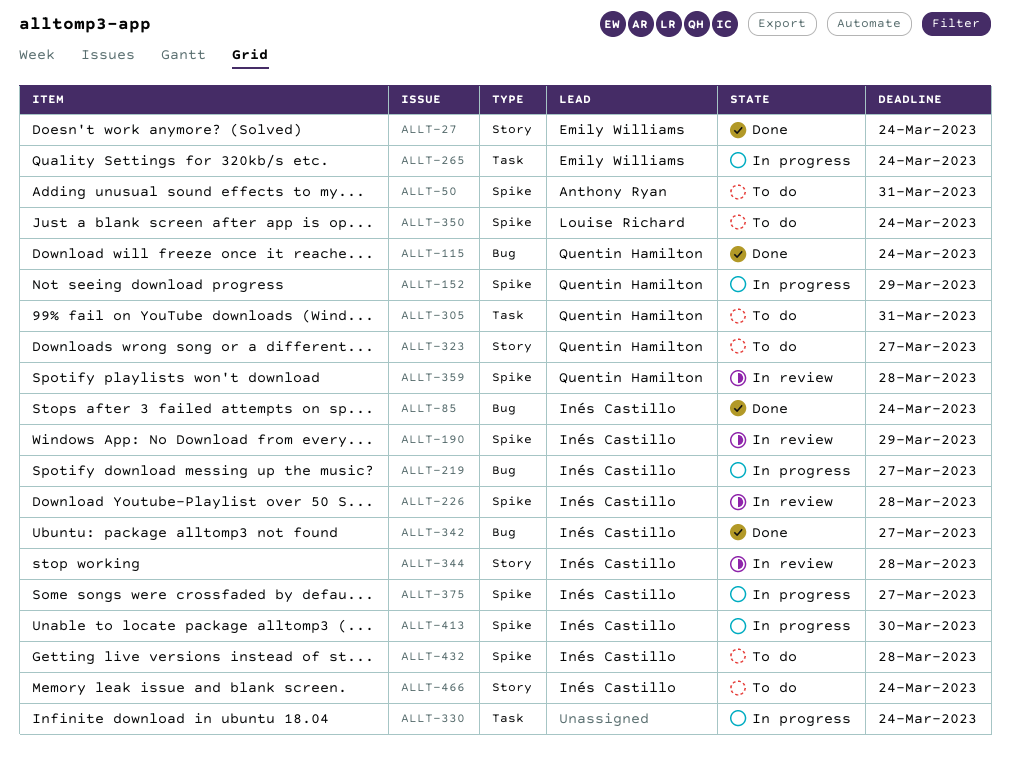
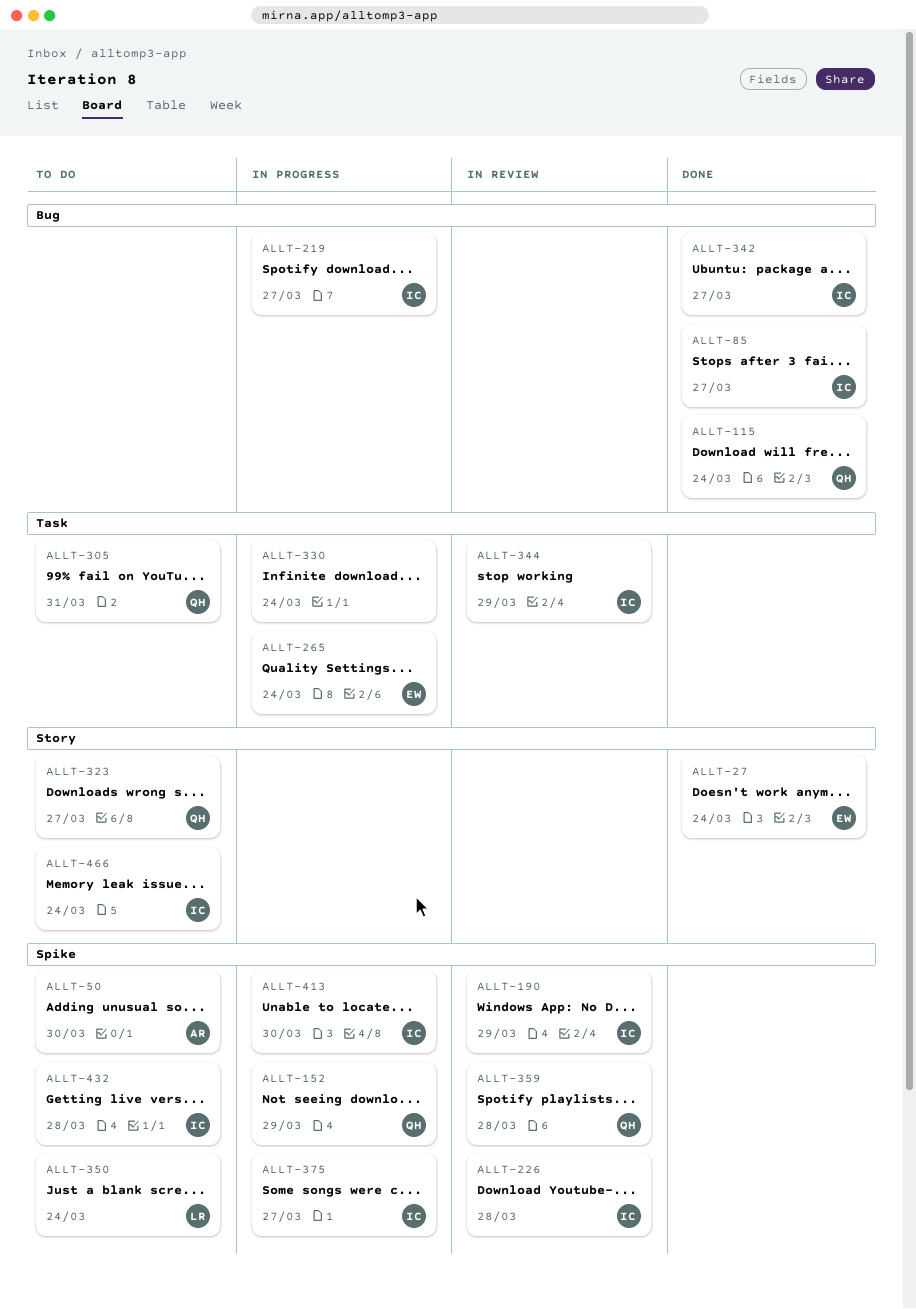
ALLT-50, due: Mar 31 -> Mar 30
ALLT-85, due: Mar 24 -> Mar 27
ALLT-344, label: Story -> Task
ALLT-344, due: Mar 28 -> Mar 29

